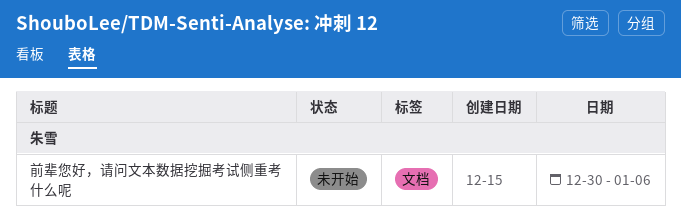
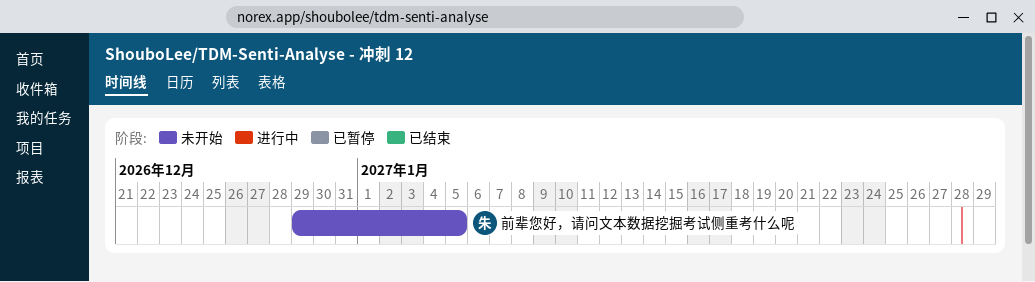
前辈您好，请问文本数据挖掘考试侧重考什么呢, start: Dec 30 -> Dec 29
前辈您好，请问文本数据挖掘考试侧重考什么呢, due: Jan 6 -> Jan 5

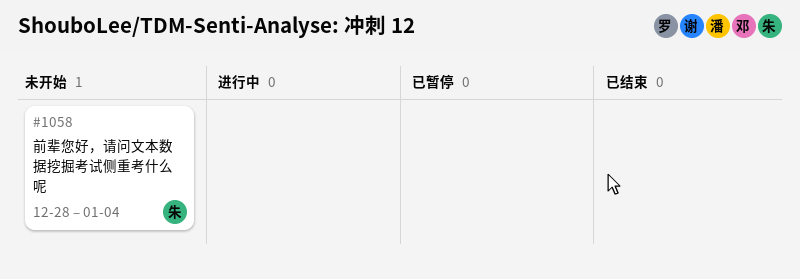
前辈您好，请问文本数据挖掘考试侧重考什么呢, start: Dec 29 -> Dec 28
前辈您好，请问文本数据挖掘考试侧重考什么呢, due: Jan 5 -> Jan 4

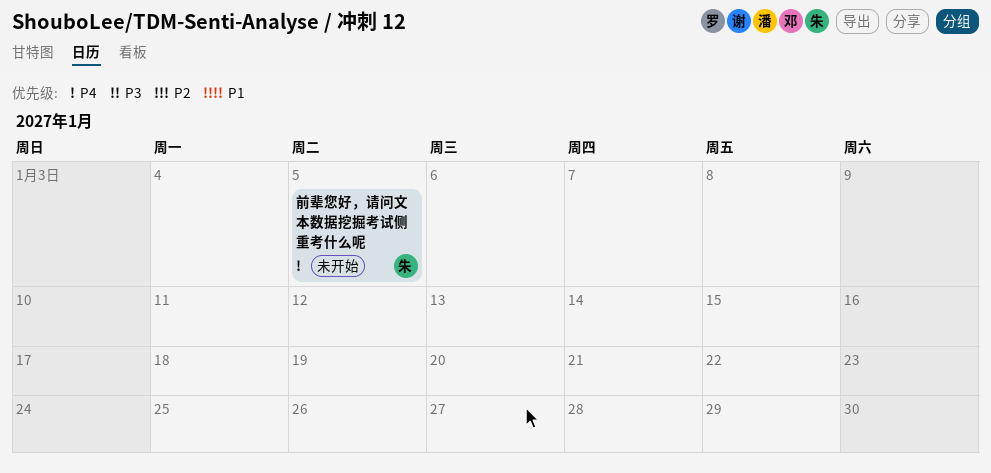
前辈您好，请问文本数据挖掘考试侧重考什么呢, due: Jan 4 -> Jan 5

